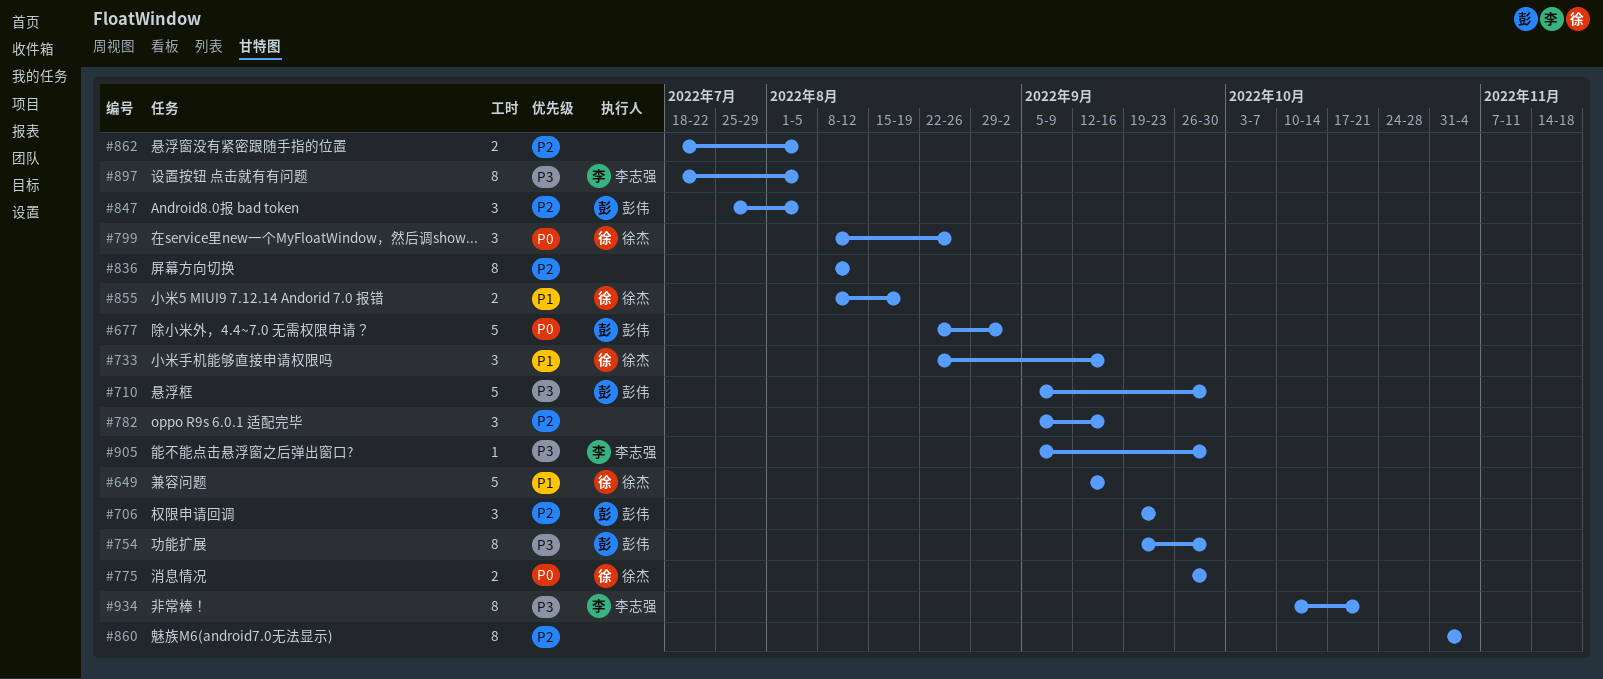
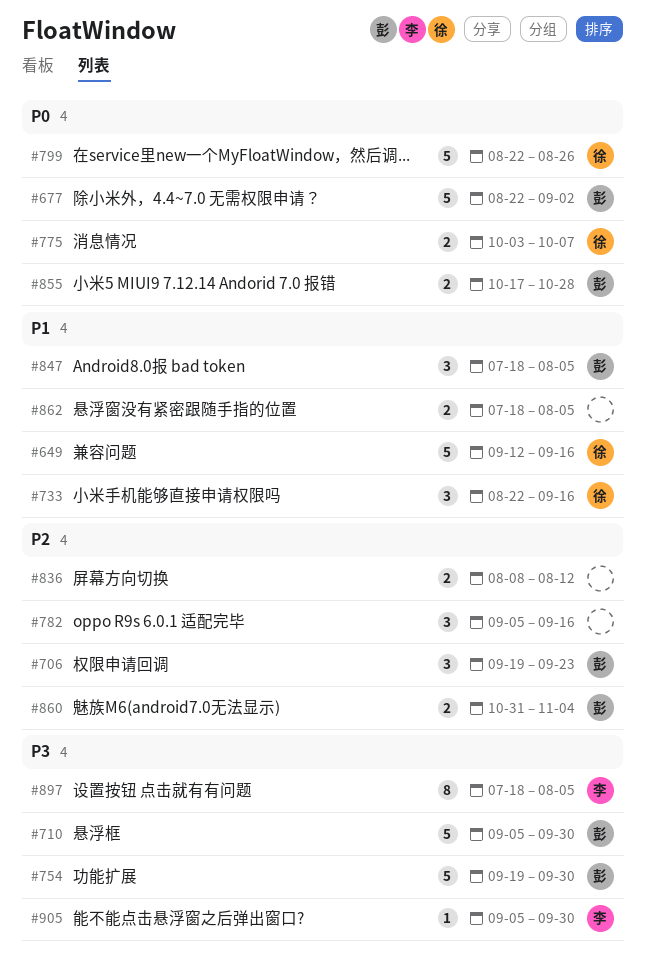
#754, estimate: 8 -> 5
#775, start: Sep 26 -> Oct 3
#775, due: Sep 30 -> Oct 7
#799, estimate: 3 -> 5
#799, start: Aug 8 -> Aug 22
#836, estimate: 8 -> 2
#847, priority: P2 -> P1
#847, start: Jul 25 -> Jul 18
#855, owner: 徐杰 -> 彭伟
#855, priority: P1 -> P0
#855, start: Aug 8 -> Oct 17
#855, due: Aug 19 -> Oct 28
#860, owner: none -> 彭伟
#860, estimate: 8 -> 2
#862, priority: P2 -> P1
#934: present -> none

